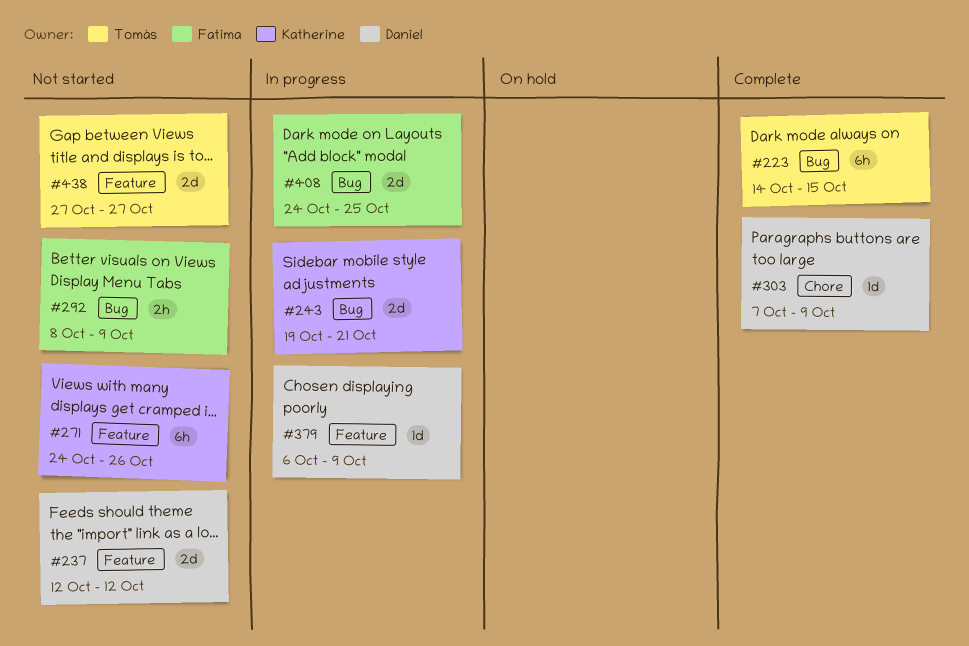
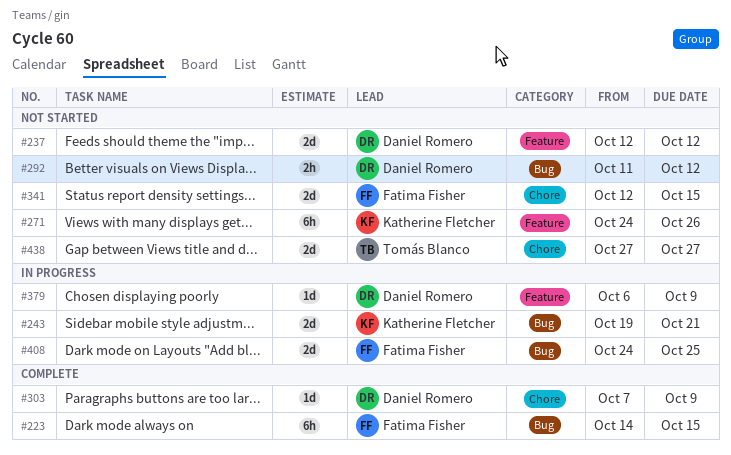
#223, owner: Tomás Blanco -> Fatima Fisher
#292, owner: Fatima Fisher -> Daniel Romero
#292, start: Oct 8 -> Oct 11
#292, due: Oct 9 -> Oct 12
#341: none -> present
#438, label: Feature -> Chore

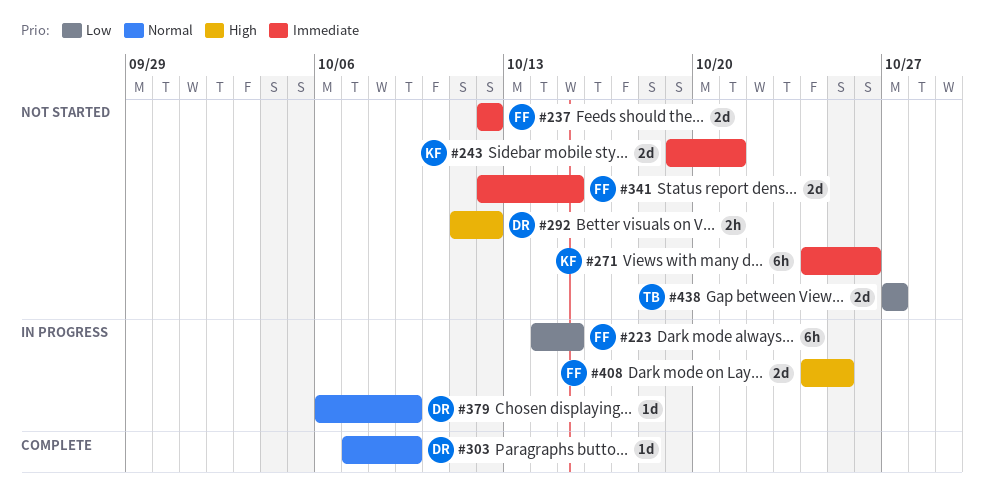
#223, status: Complete -> In progress
#237, owner: Daniel Romero -> Fatima Fisher
#243, status: In progress -> Not started

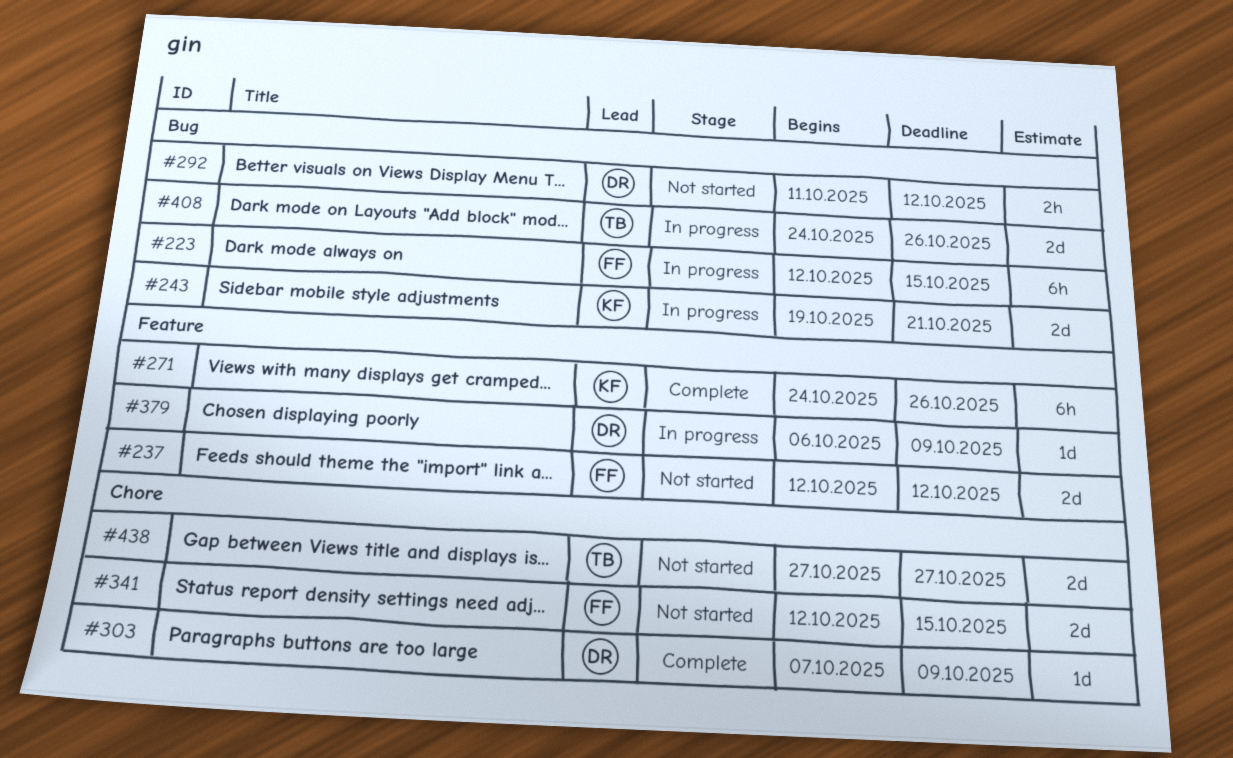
#223, start: Oct 14 -> Oct 12
#243, status: Not started -> In progress
#271, status: Not started -> Complete
#408, owner: FF -> TB
#408, due: Oct 25 -> Oct 26

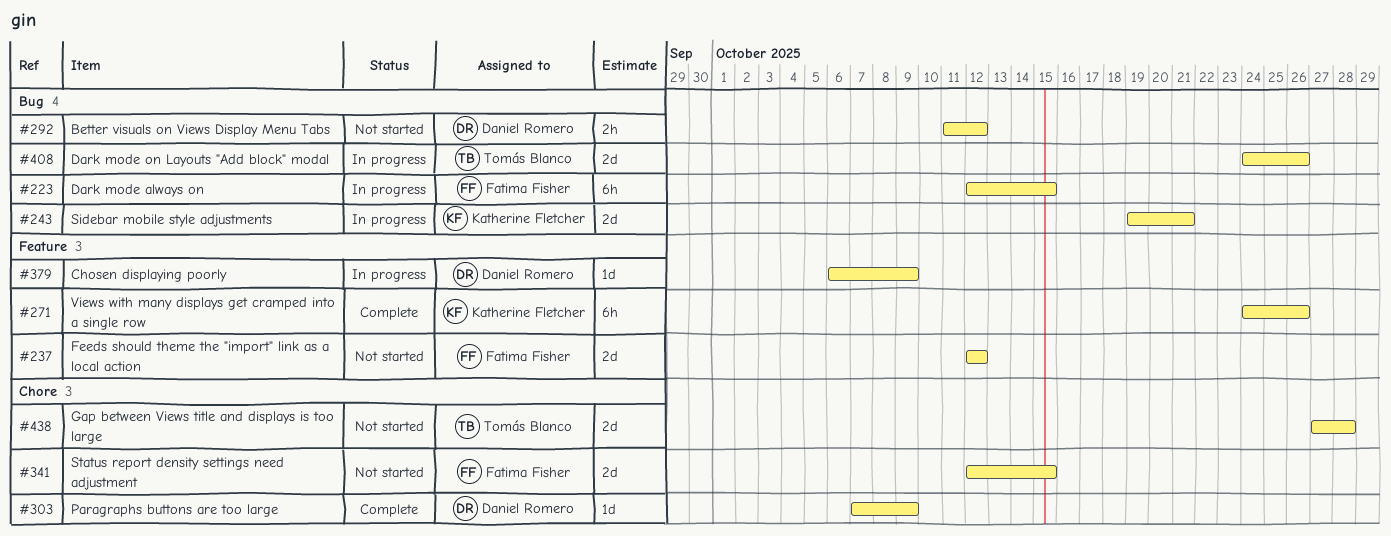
#438, due: Oct 27 -> Oct 28

